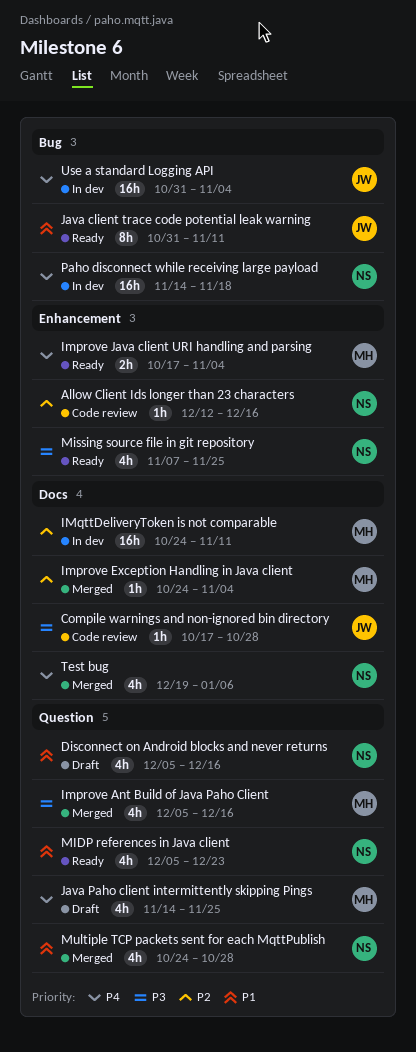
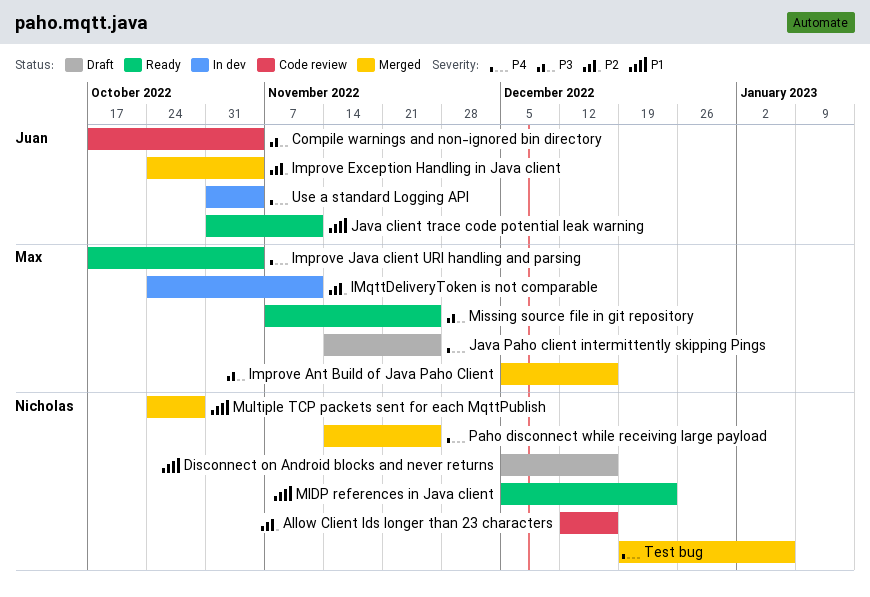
Compile warnings and non-ignored bin directory, due: Oct 28 -> Nov 4
Improve Exception Handling in Java client, owner: Max -> Juan
Missing source file in git repository, owner: Nicholas -> Max
Paho disconnect while receiving large payload, status: In dev -> Merged
Paho disconnect while receiving large payload, due: Nov 18 -> Nov 25

